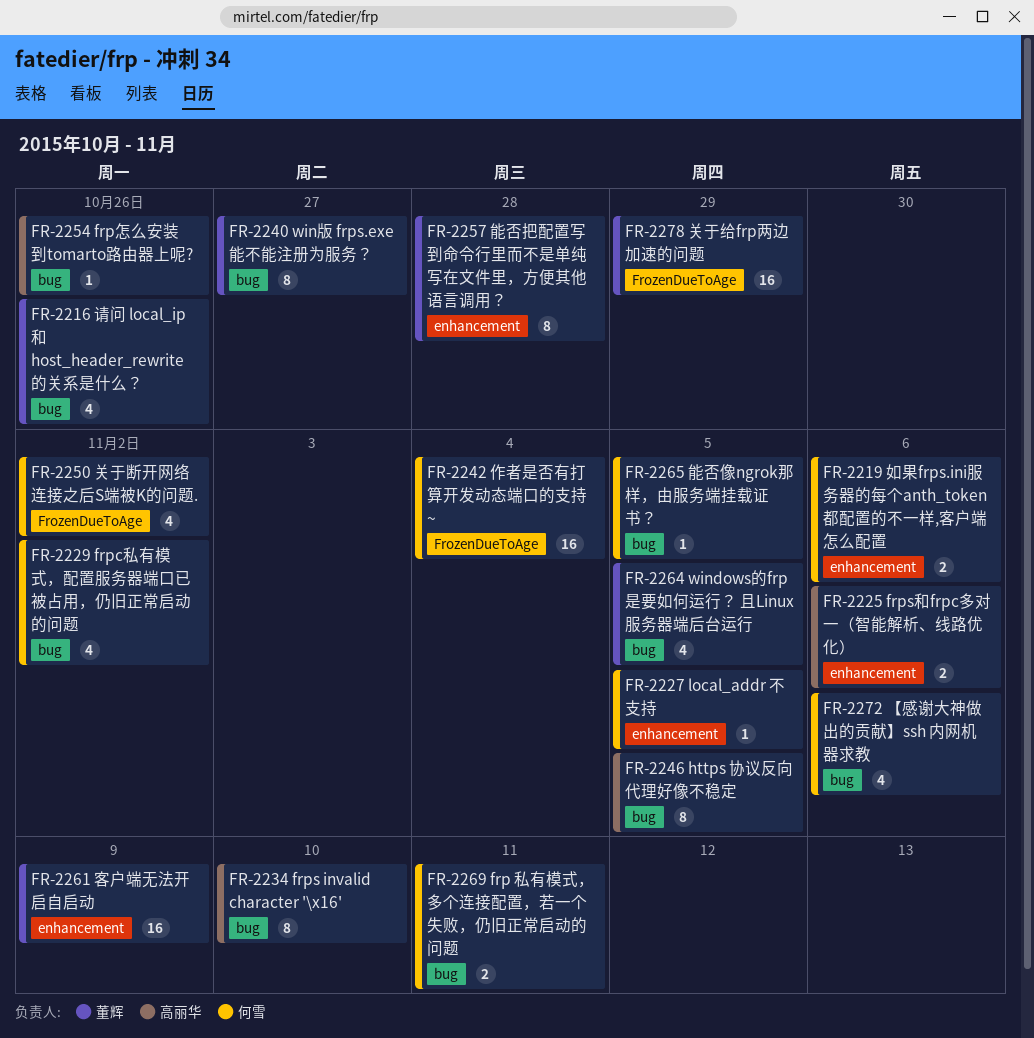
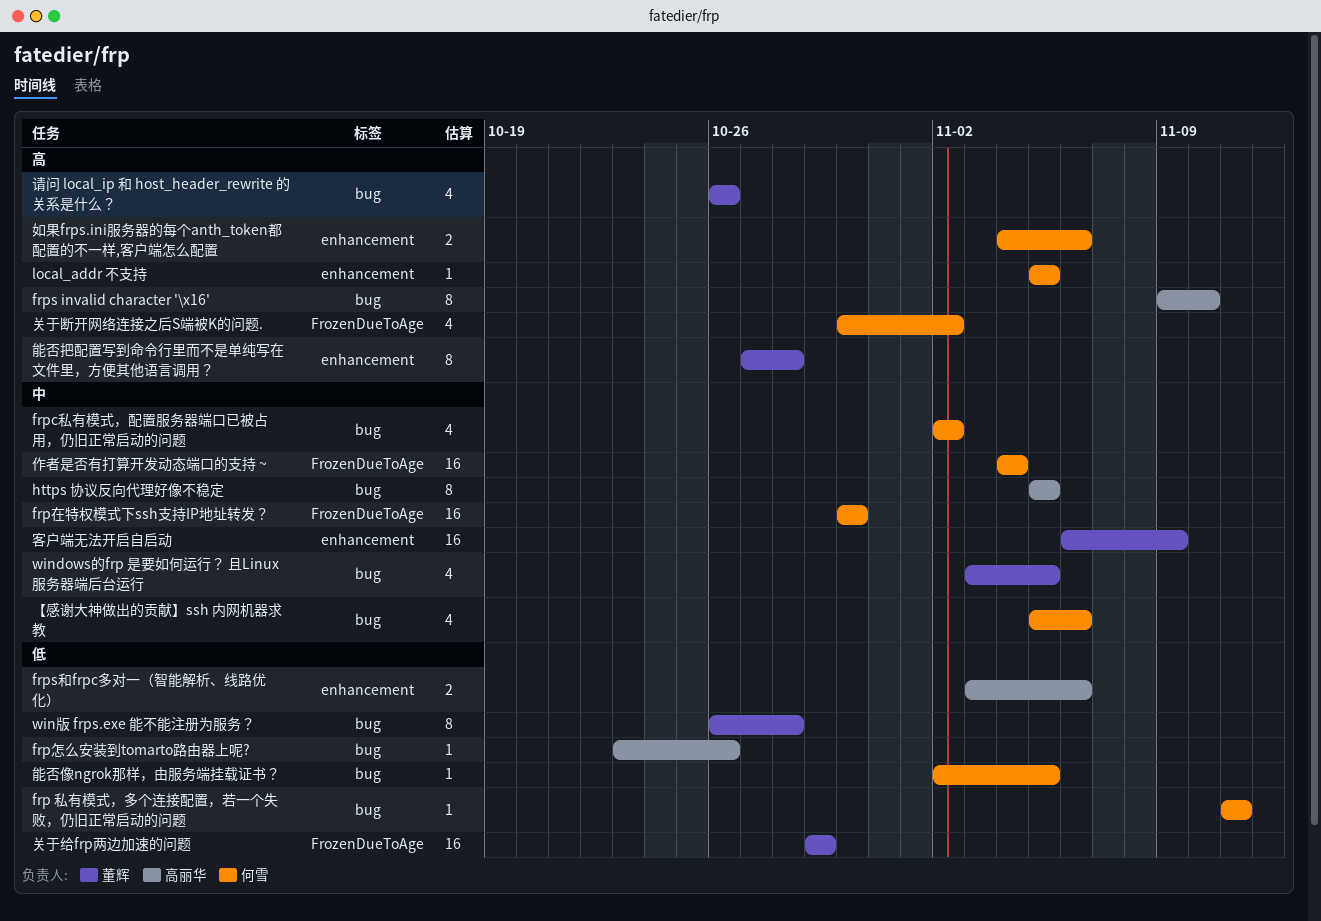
frp 私有模式，多个连接配置，若一个失败，仍旧正常启动的问题, estimate: 2 -> 1
frp在特权模式下ssh支持IP地址转发？: none -> present
win版 frps.exe 能不能注册为服务？, due: Oct 27 -> Oct 28

